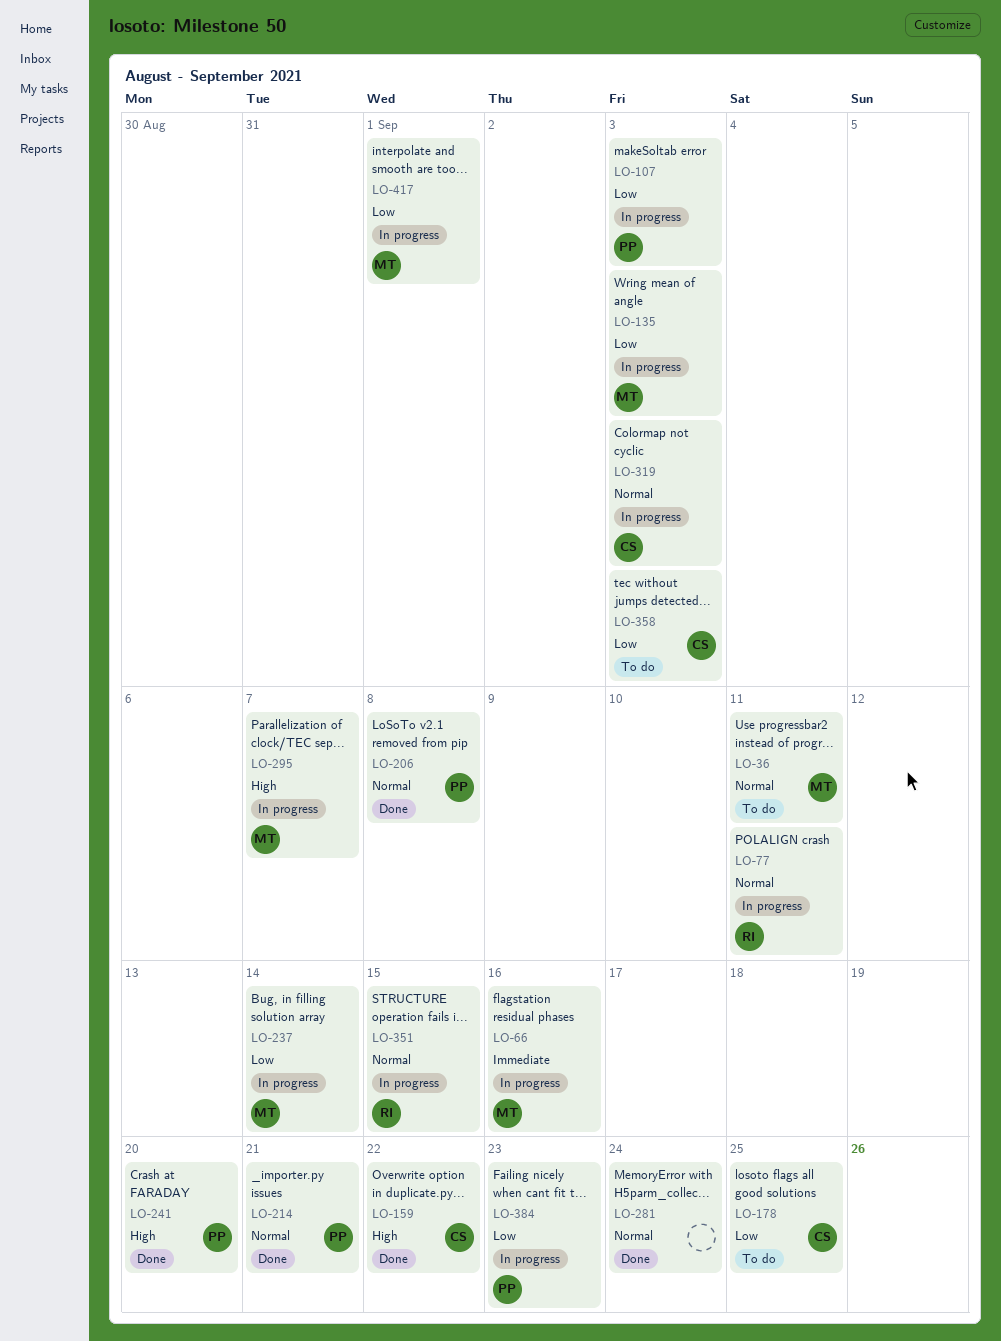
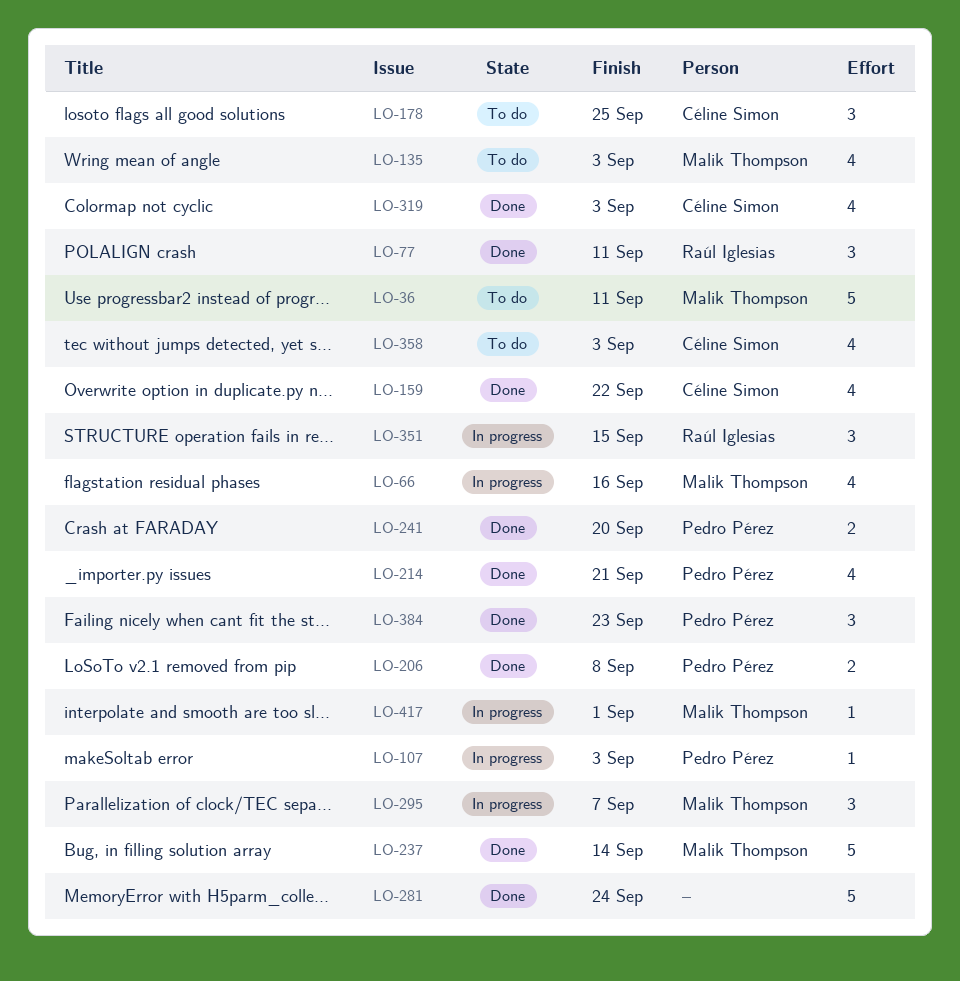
LO-77, status: In progress -> Done
LO-135, status: In progress -> To do
LO-237, status: In progress -> Done
LO-319, status: In progress -> Done
LO-384, status: In progress -> Done

